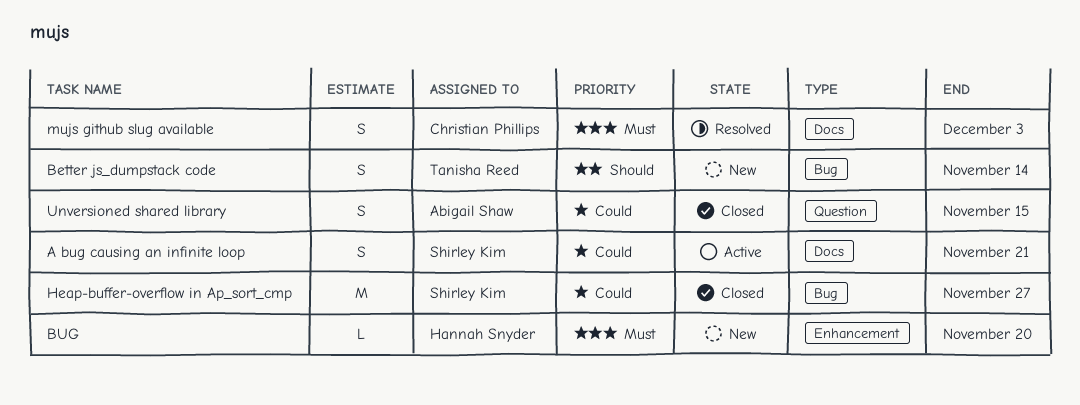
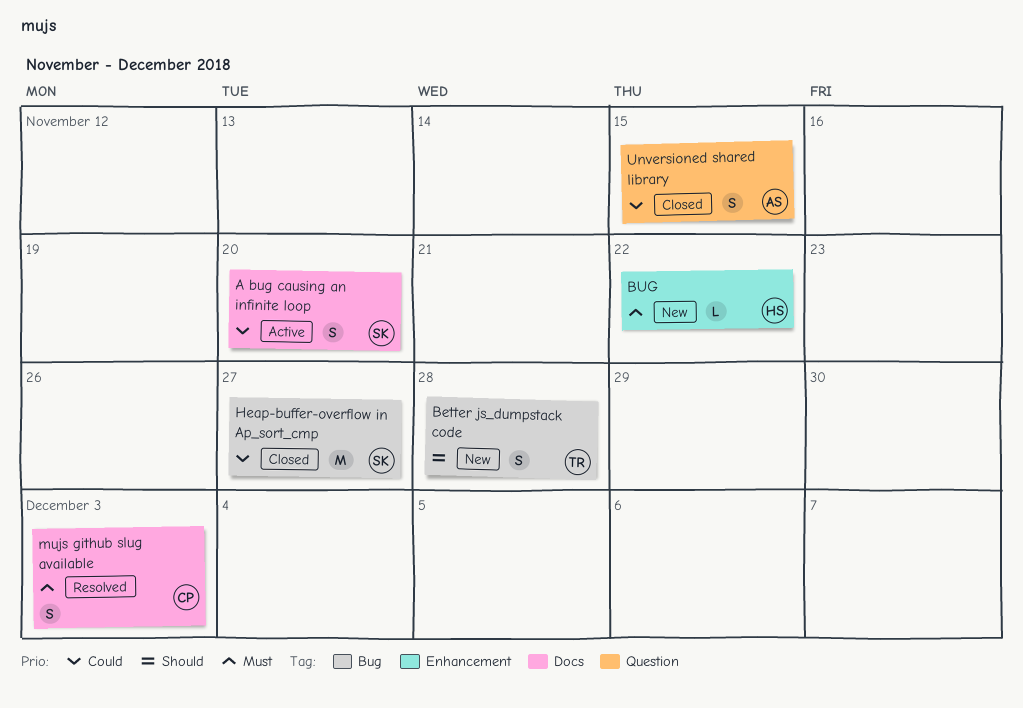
A bug causing an infinite loop, due: Nov 21 -> Nov 20
Better js_dumpstack code, due: Nov 14 -> Nov 28
BUG, due: Nov 20 -> Nov 22

